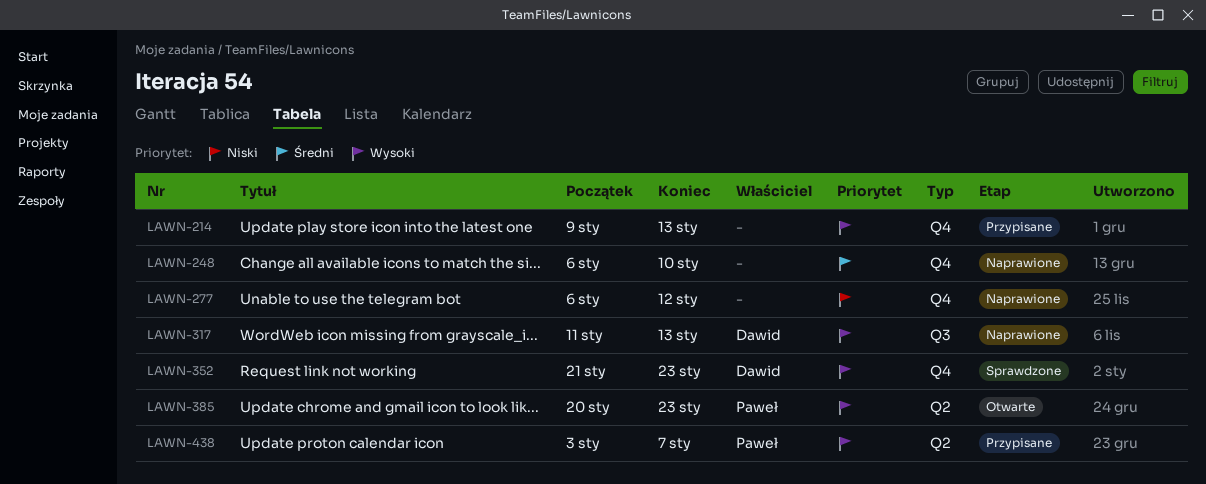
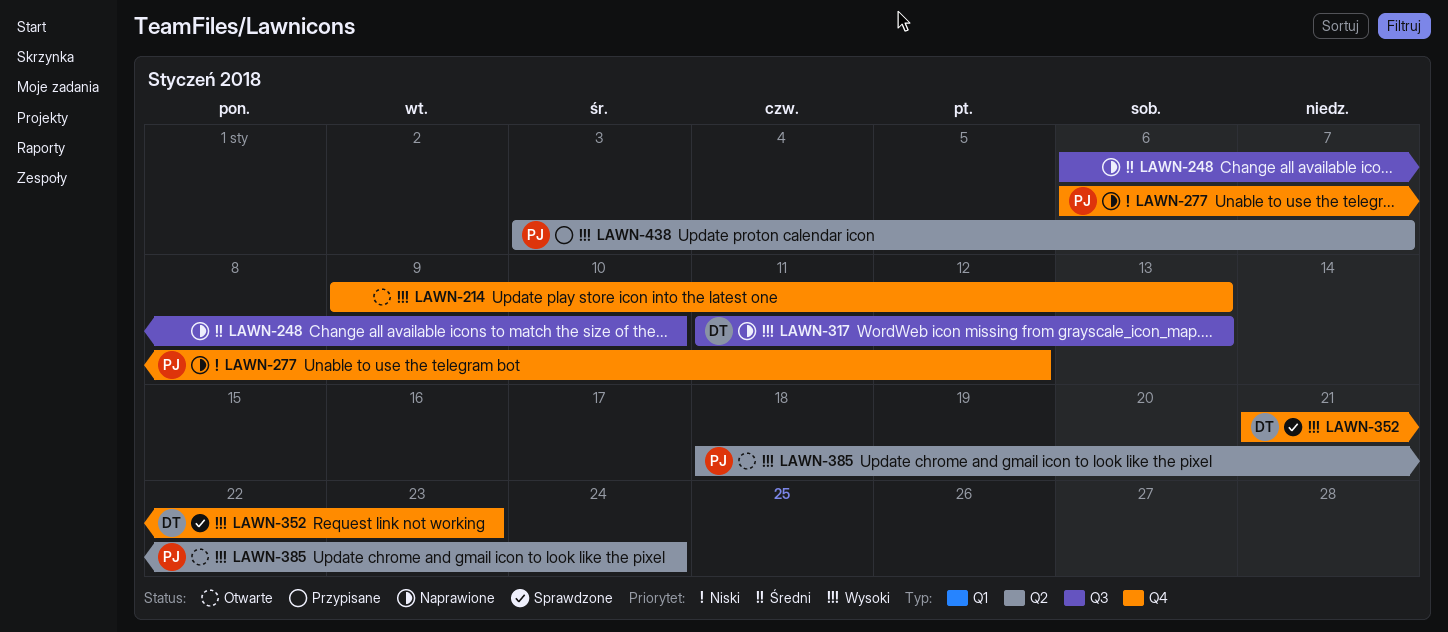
LAWN-214, status: Przypisane -> Otwarte
LAWN-248, label: Q4 -> Q3
LAWN-277, owner: none -> Paweł
LAWN-385, start: Jan 20 -> Jan 18
LAWN-385, due: Jan 23 -> Jan 24

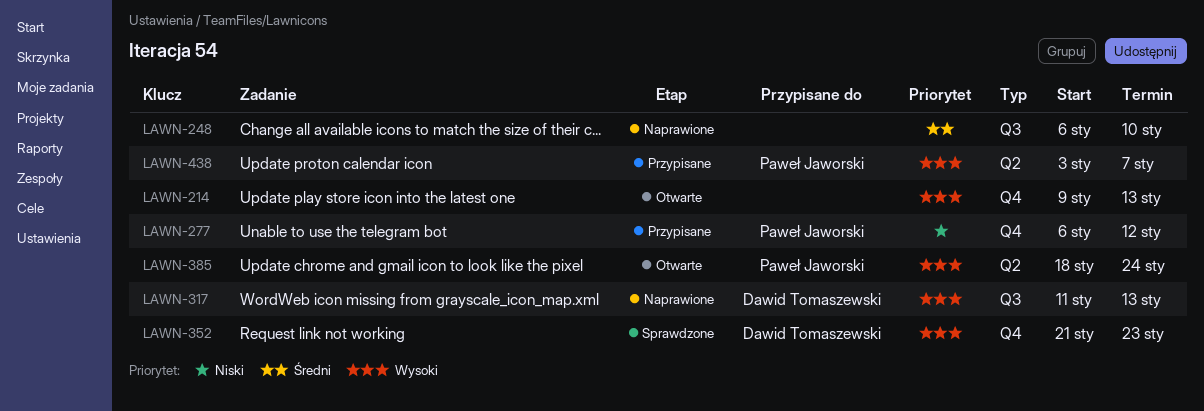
LAWN-277, status: Naprawione -> Przypisane

